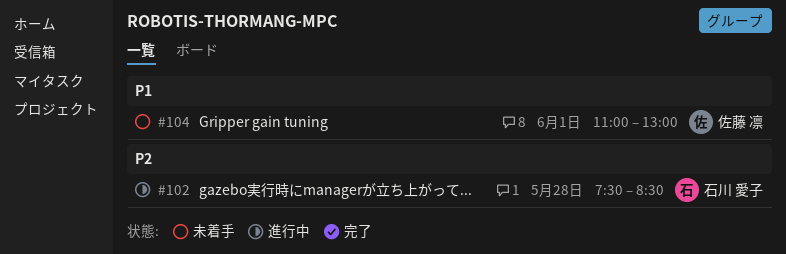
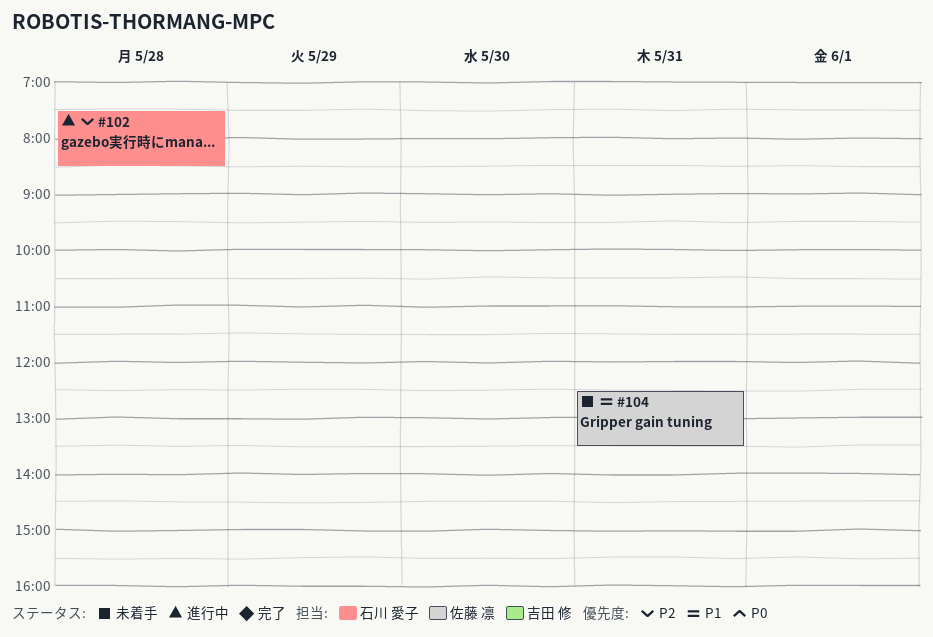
#104, day: Jun 1 -> May 31
#104, begins: 11:00 -> 12:30
#104, ends: 13:00 -> 13:30

